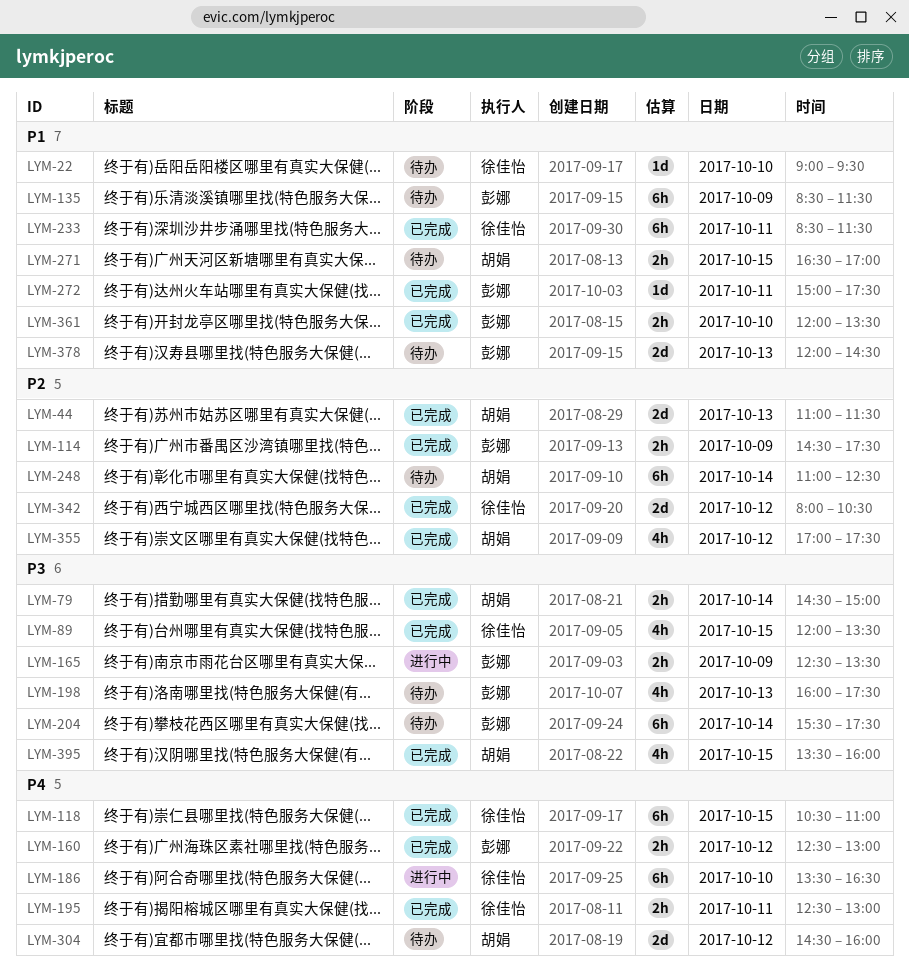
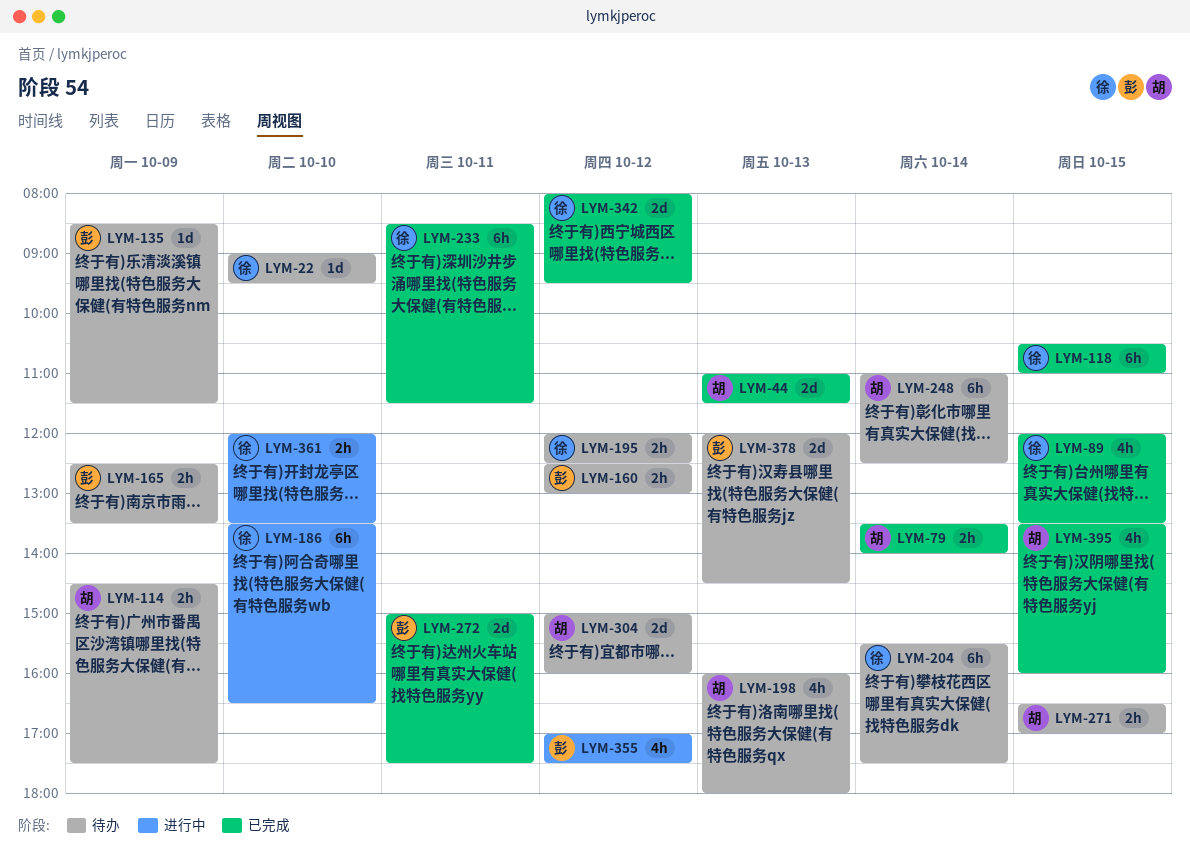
LYM-79, begins: 14:30 -> 13:30
LYM-79, ends: 15:00 -> 14:00
LYM-114, status: 已完成 -> 待办
LYM-114, owner: 彭娜 -> 胡娟
LYM-135, estimate: 6h -> 1d
LYM-160, status: 已完成 -> 待办
LYM-165, status: 进行中 -> 待办
LYM-195, status: 已完成 -> 待办
LYM-195, day: Oct 11 -> Oct 12
LYM-195, begins: 12:30 -> 12:00
LYM-195, ends: 13:00 -> 12:30
LYM-198, owner: 彭娜 -> 胡娟
LYM-198, ends: 17:30 -> 18:00
LYM-204, owner: 彭娜 -> 徐佳怡
LYM-272, estimate: 1d -> 2d
LYM-304, begins: 14:30 -> 15:00
LYM-342, ends: 10:30 -> 09:30
LYM-355, status: 已完成 -> 进行中
LYM-355, owner: 胡娟 -> 彭娜
LYM-361, status: 已完成 -> 进行中
LYM-361, owner: 彭娜 -> 徐佳怡

